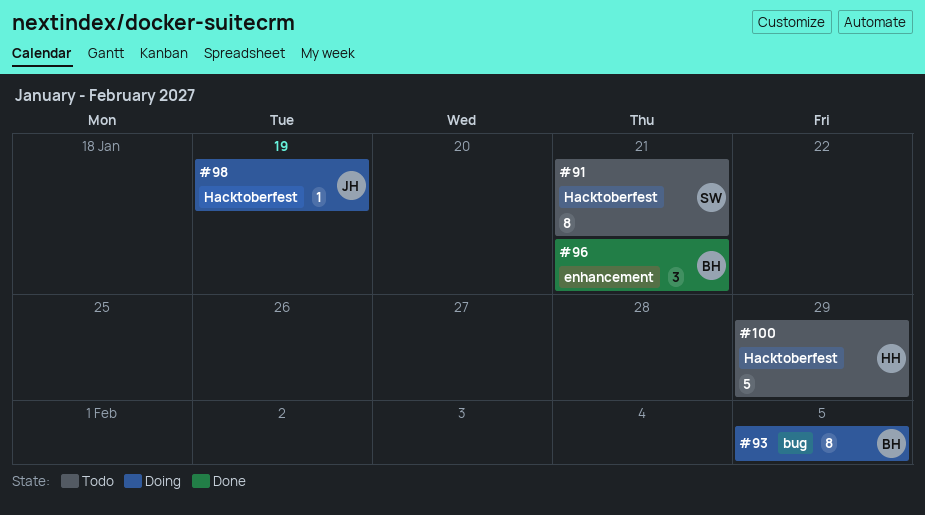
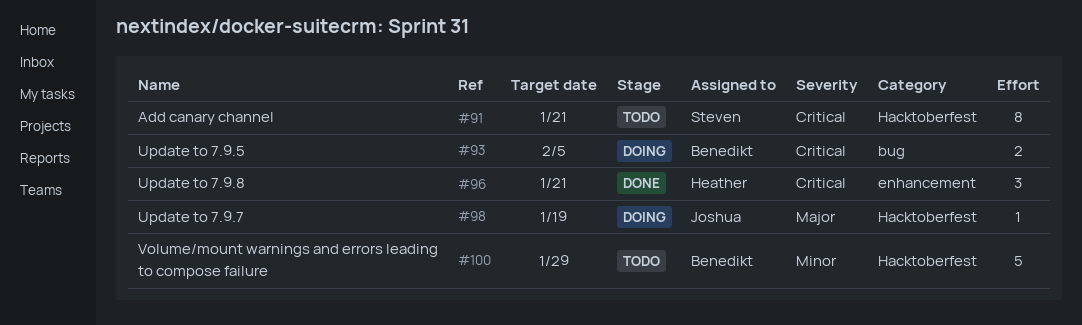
#93, estimate: 8 -> 2
#96, owner: Benedikt -> Heather
#100, owner: Heather -> Benedikt

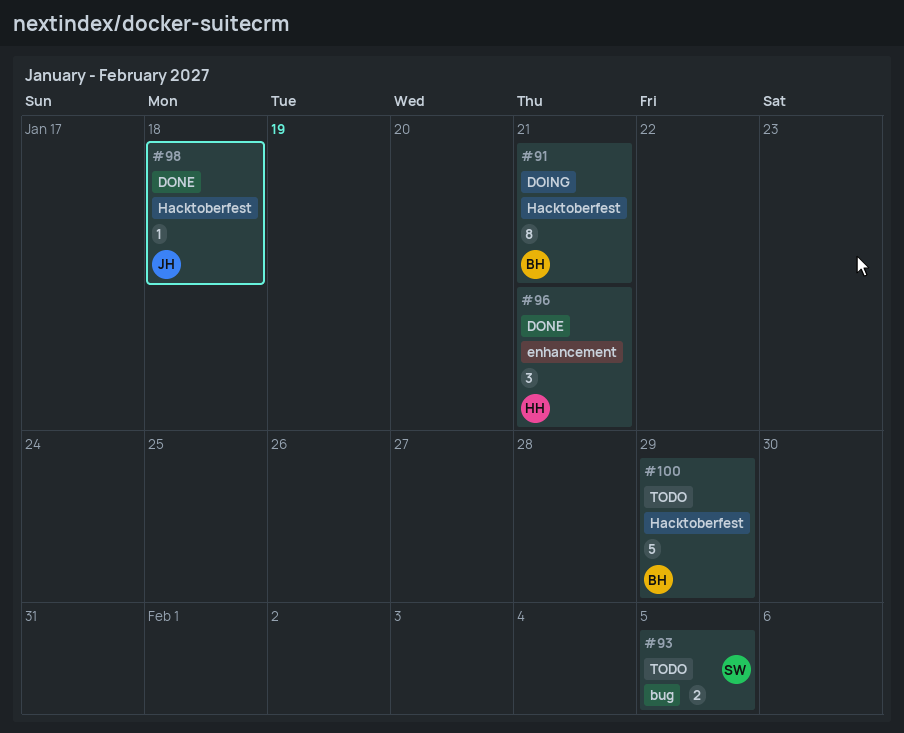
#91, status: Todo -> Doing
#91, owner: Steven -> Benedikt
#93, status: Doing -> Todo
#93, owner: Benedikt -> Steven
#98, status: Doing -> Done
#98, due: Jan 19 -> Jan 18

